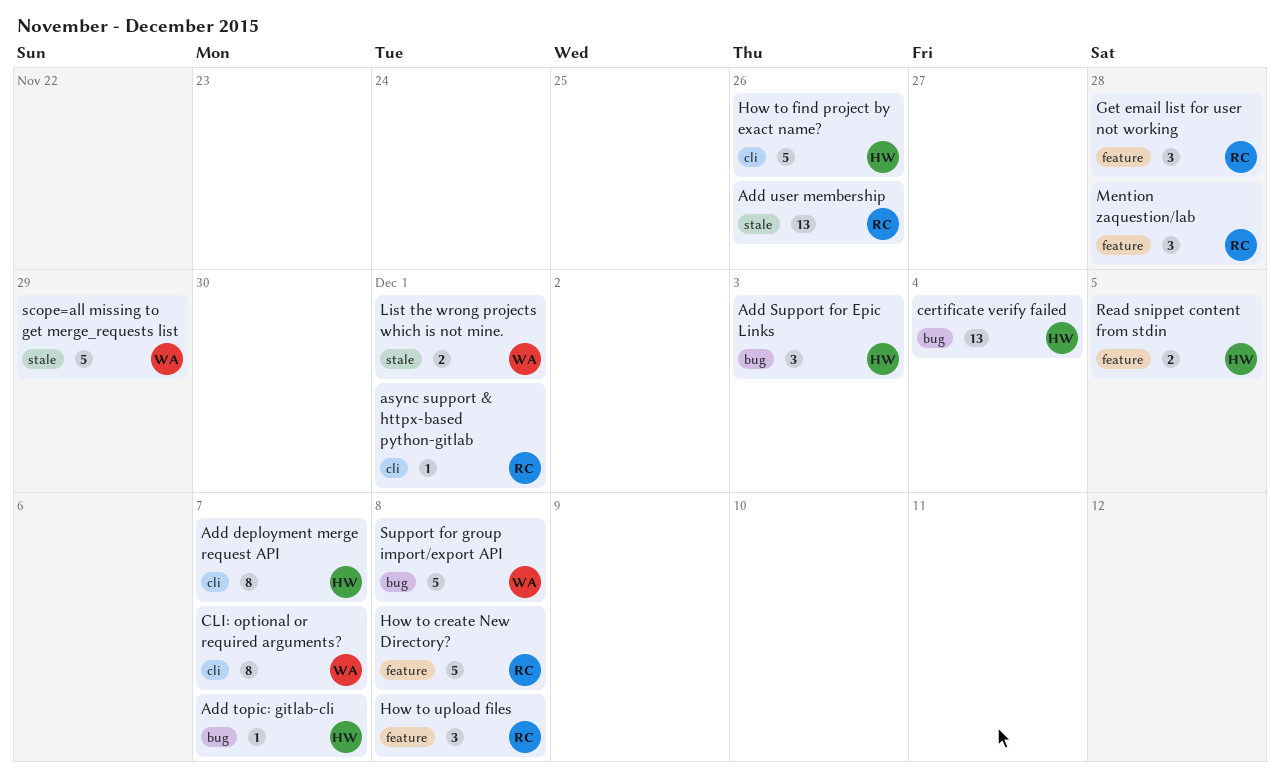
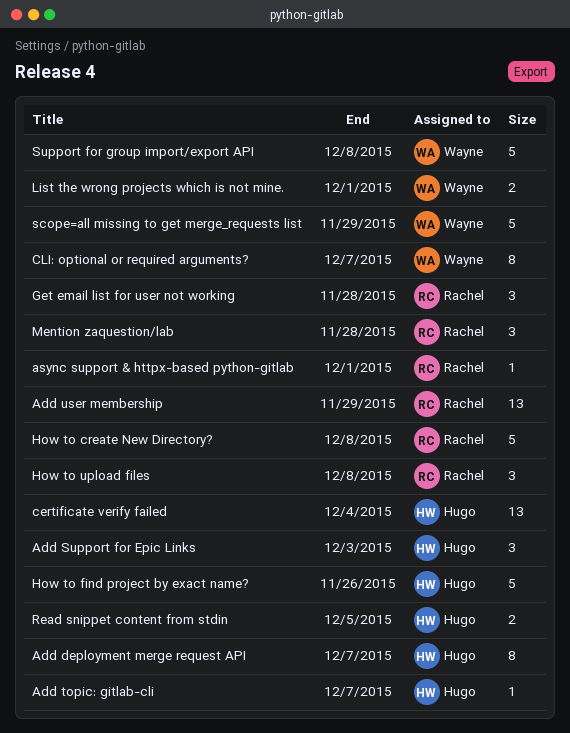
Add user membership, due: Nov 26 -> Nov 29

